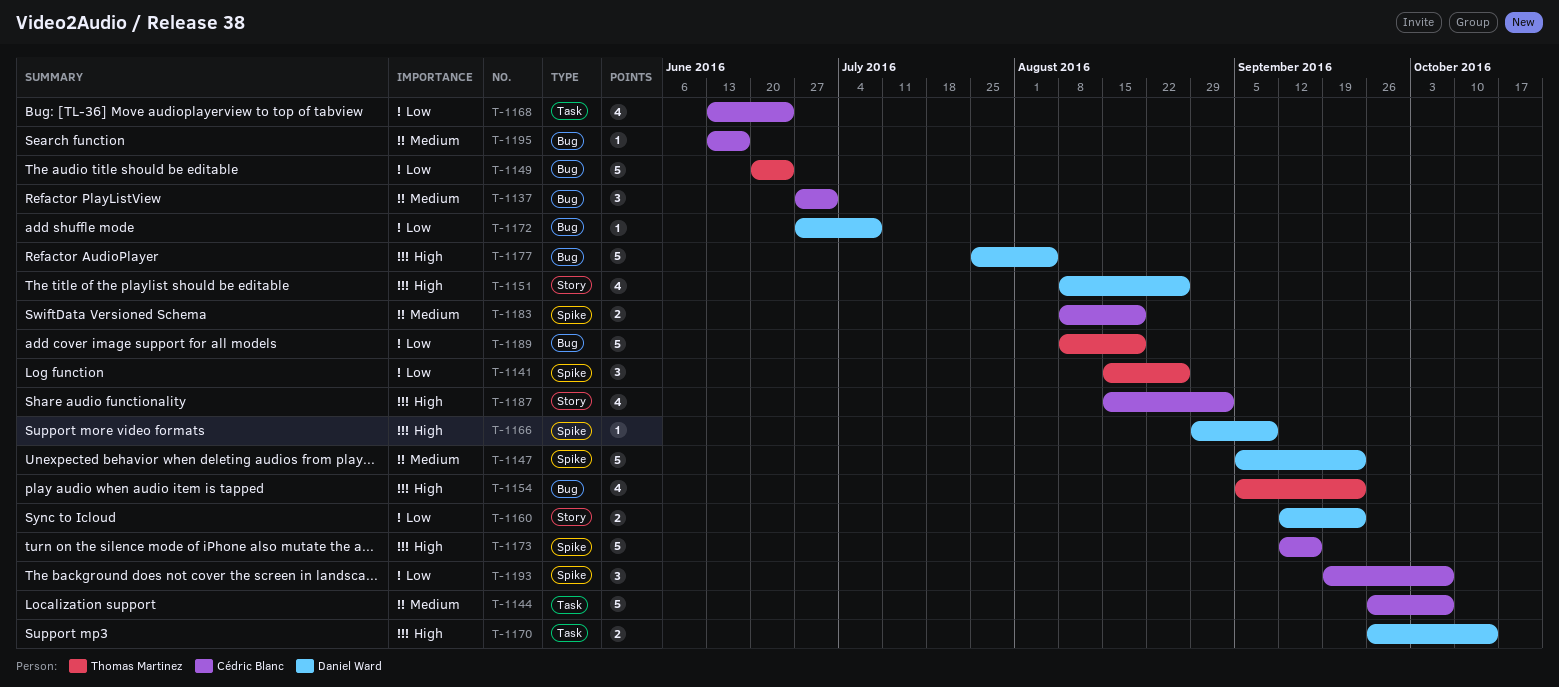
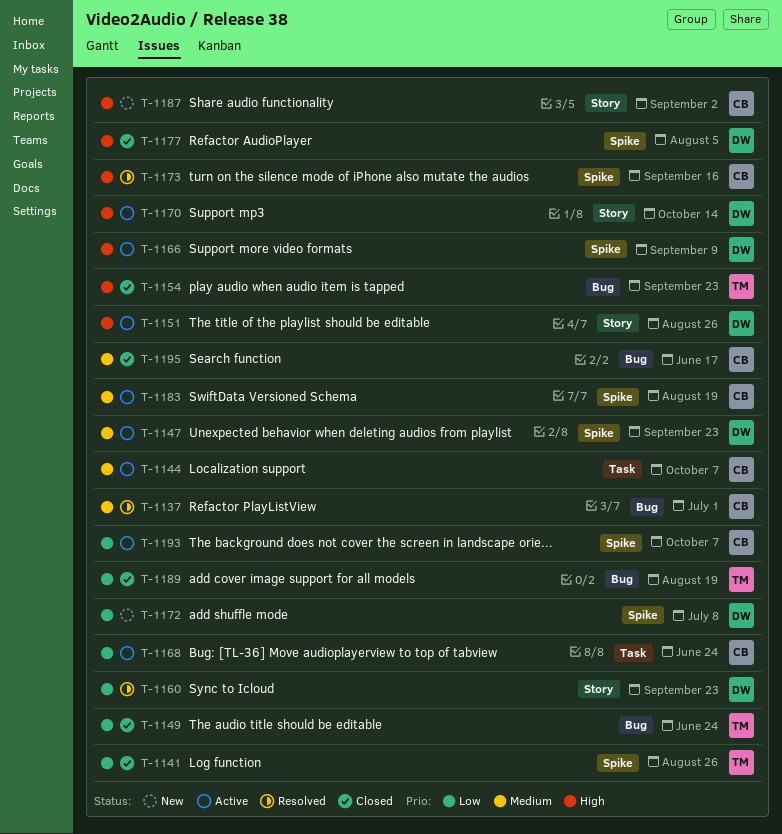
T-1170, label: Task -> Story
T-1172, label: Bug -> Spike
T-1177, label: Bug -> Spike

